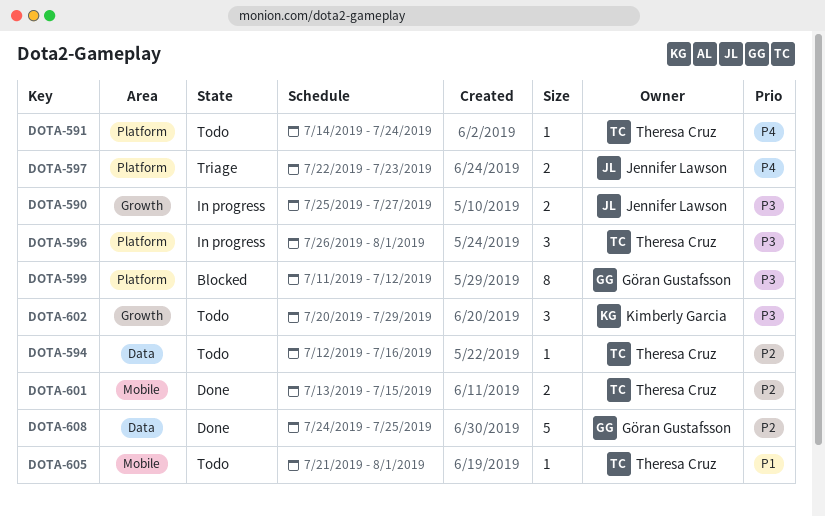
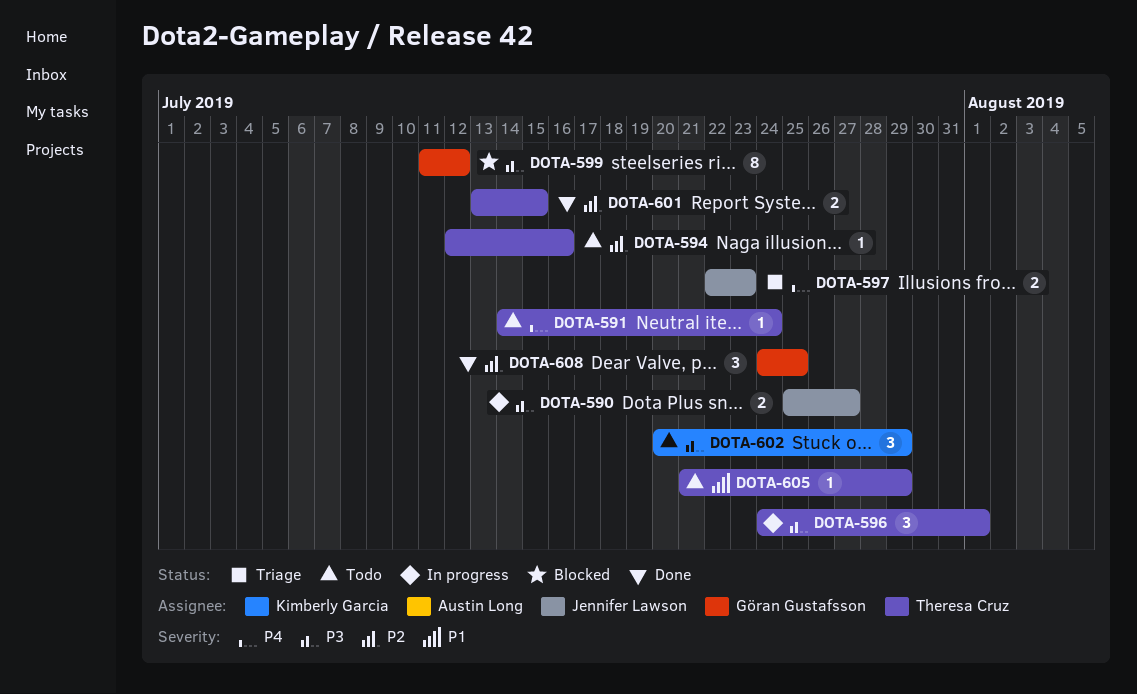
DOTA-596, start: Jul 26 -> Jul 24
DOTA-605, due: Aug 1 -> Jul 29
DOTA-608, estimate: 5 -> 3

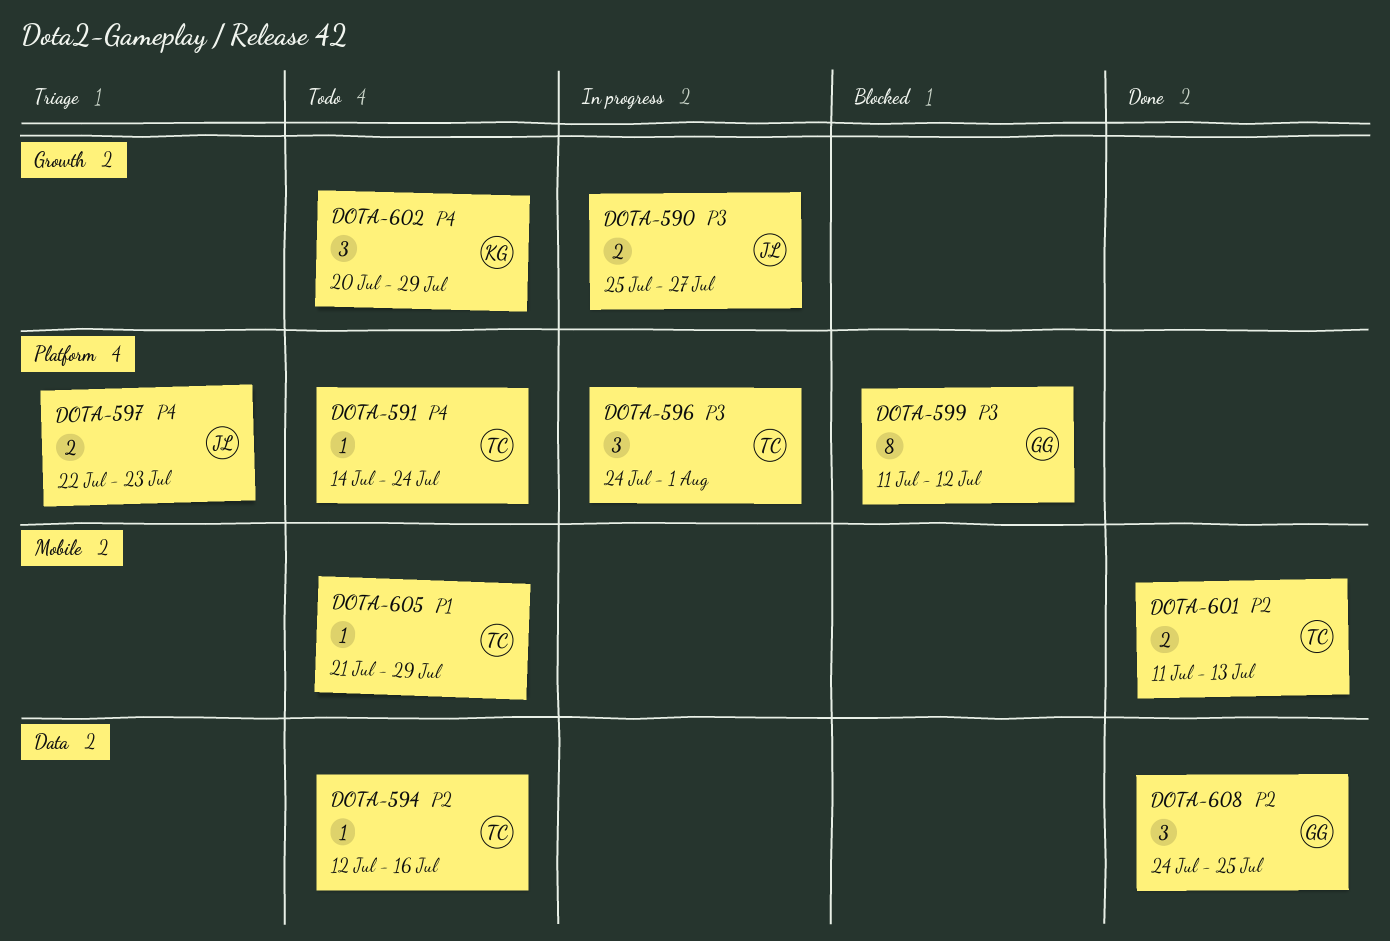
DOTA-601, start: Jul 13 -> Jul 11
DOTA-601, due: Jul 15 -> Jul 13
DOTA-602, priority: P3 -> P4

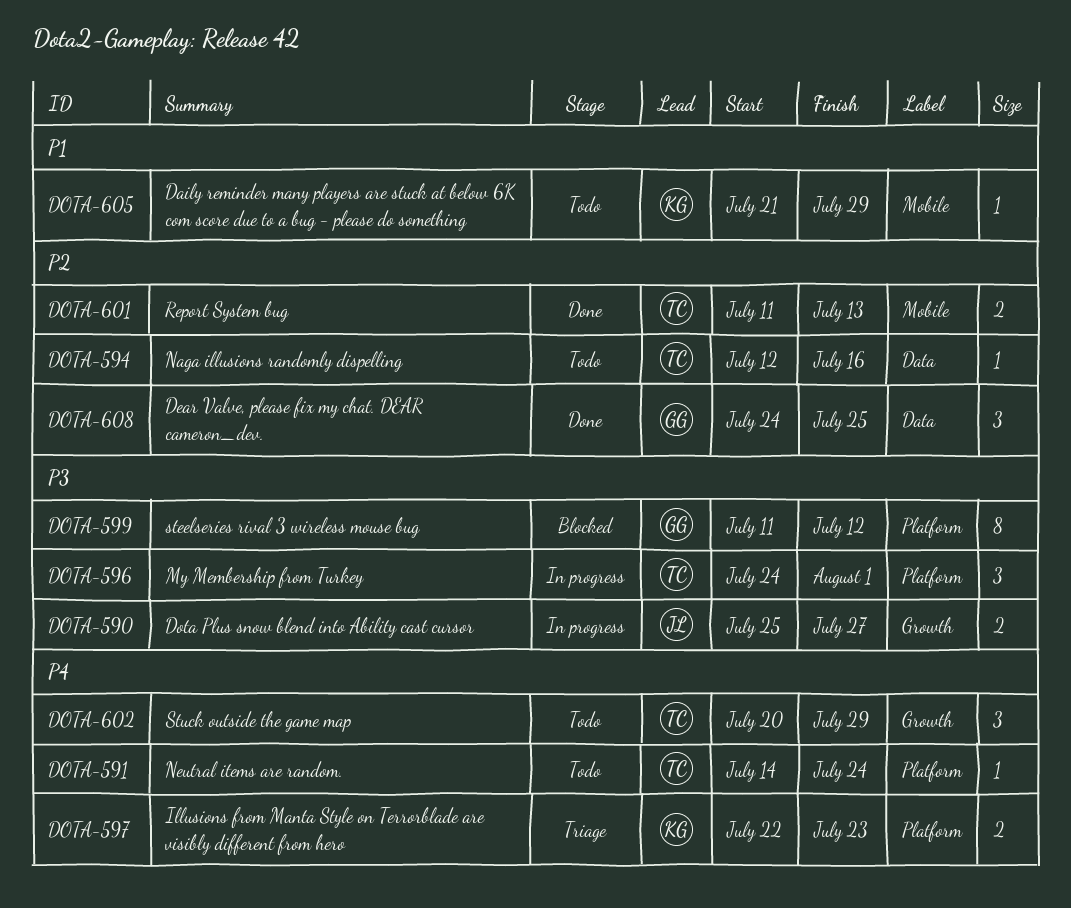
DOTA-597, owner: JL -> KG
DOTA-602, owner: KG -> TC
DOTA-605, owner: TC -> KG

